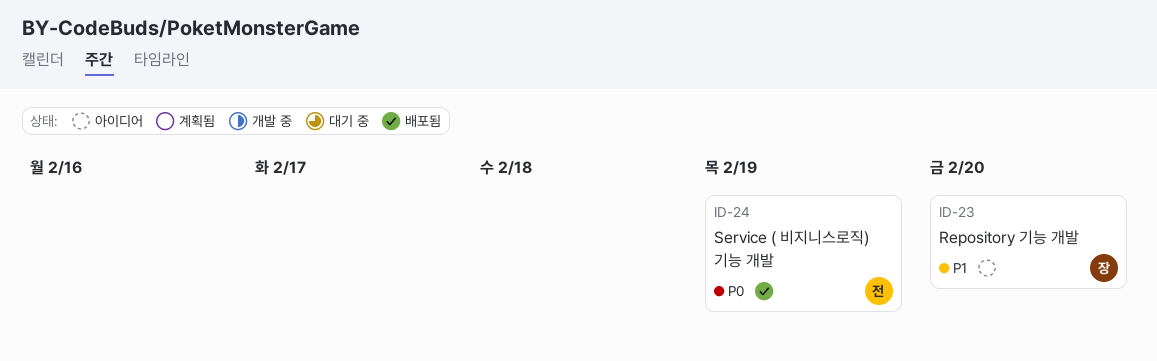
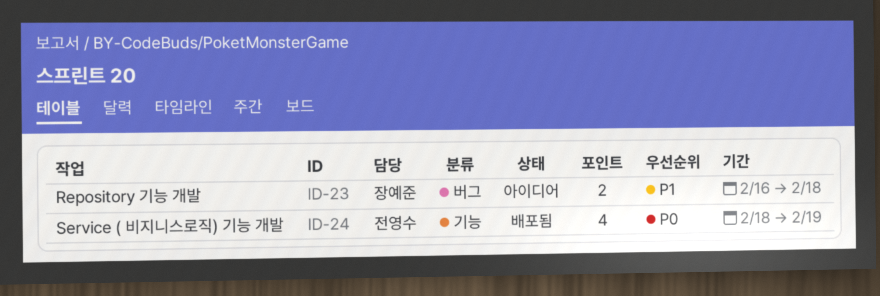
ID-23, due: Feb 20 -> Feb 18

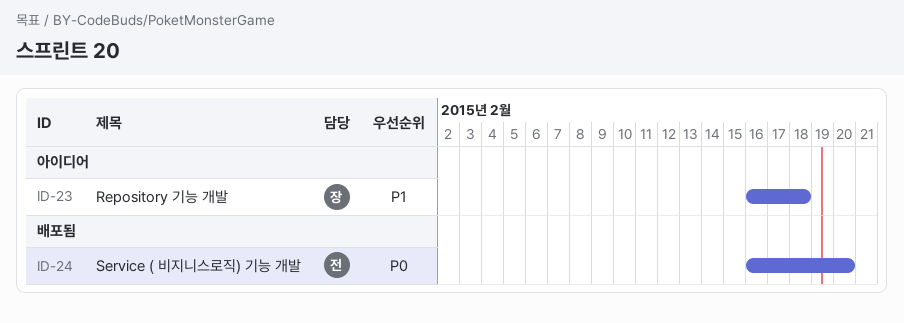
ID-24, start: Feb 18 -> Feb 16
ID-24, due: Feb 19 -> Feb 20

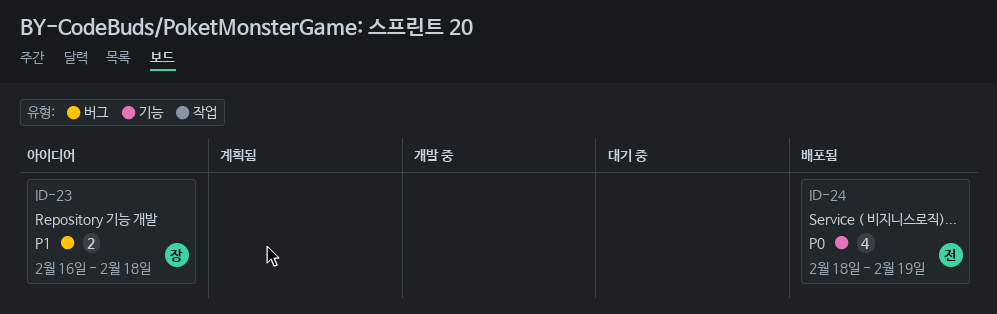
ID-24, start: Feb 16 -> Feb 18
ID-24, due: Feb 20 -> Feb 19

